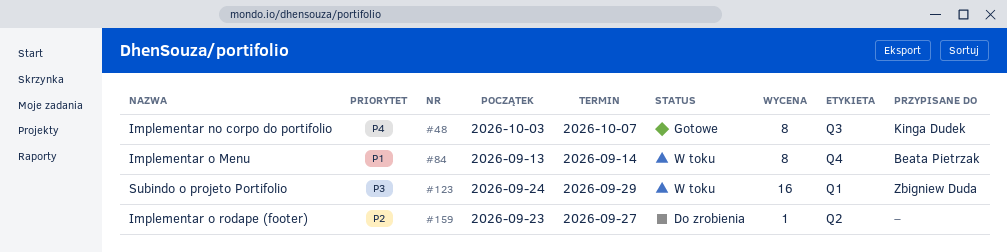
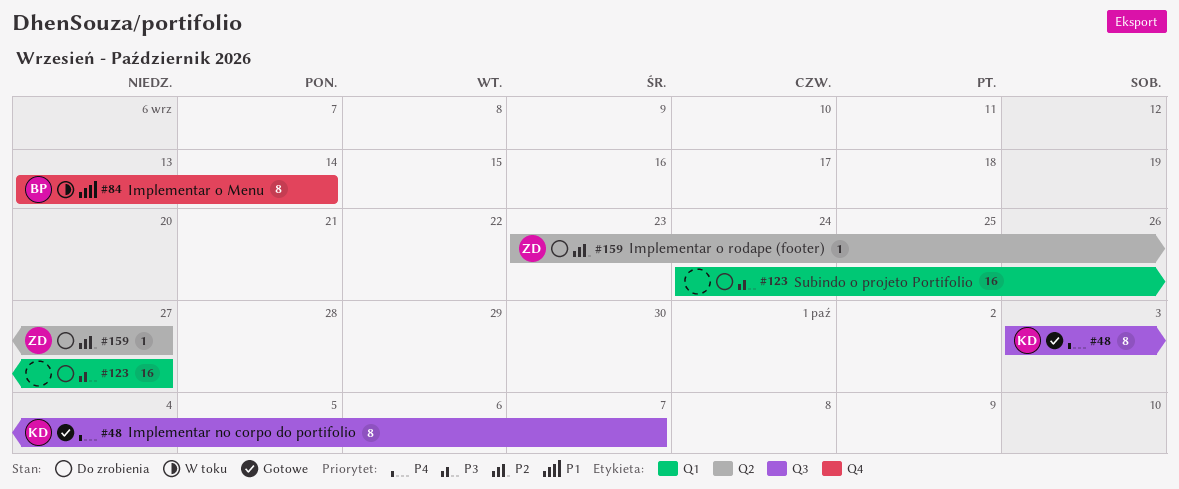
#123, status: W toku -> Do zrobienia
#123, owner: Zbigniew Duda -> none
#123, due: Sep 29 -> Sep 27
#159, owner: none -> Zbigniew Duda

